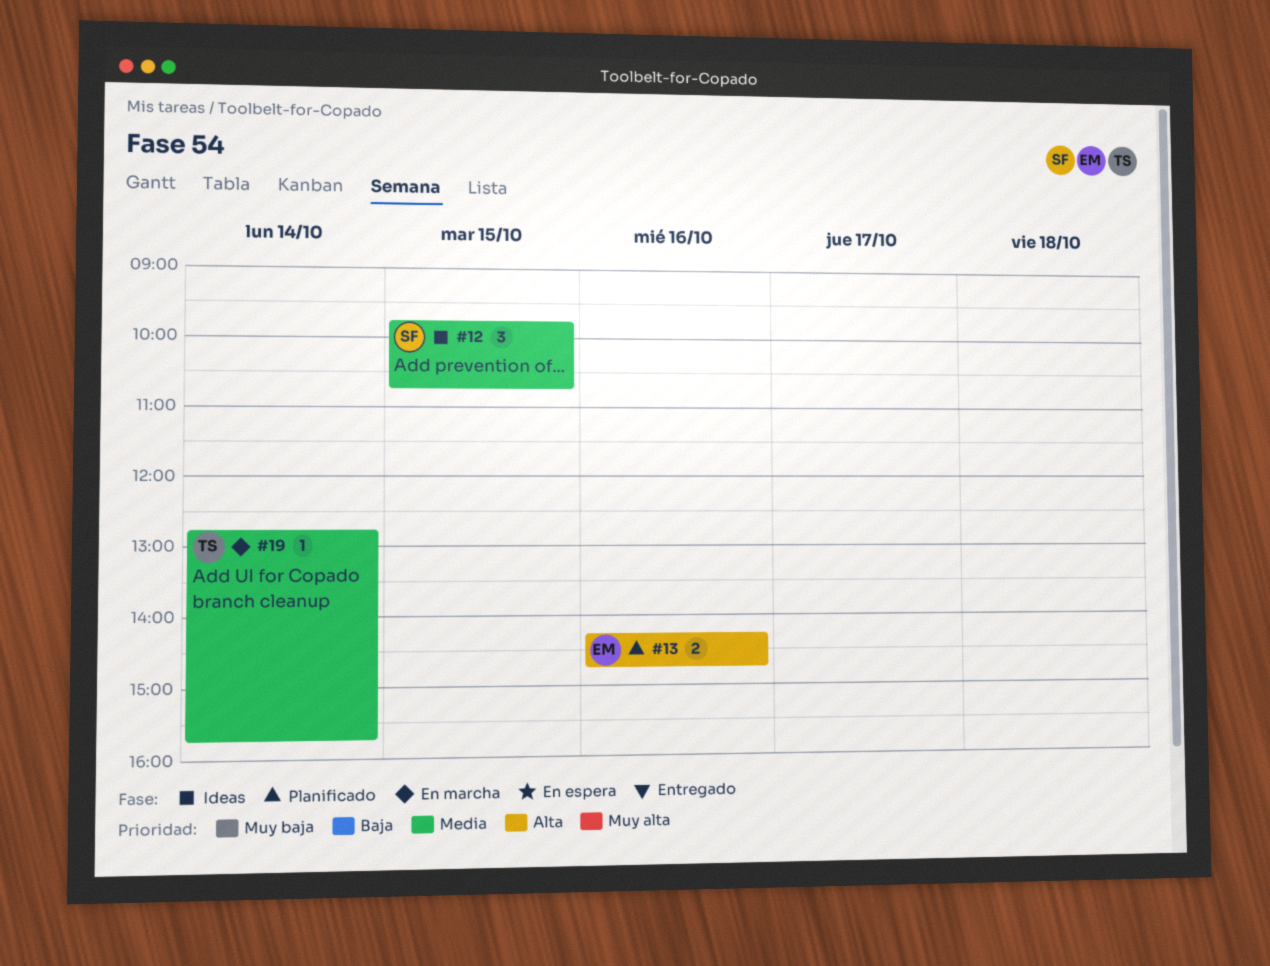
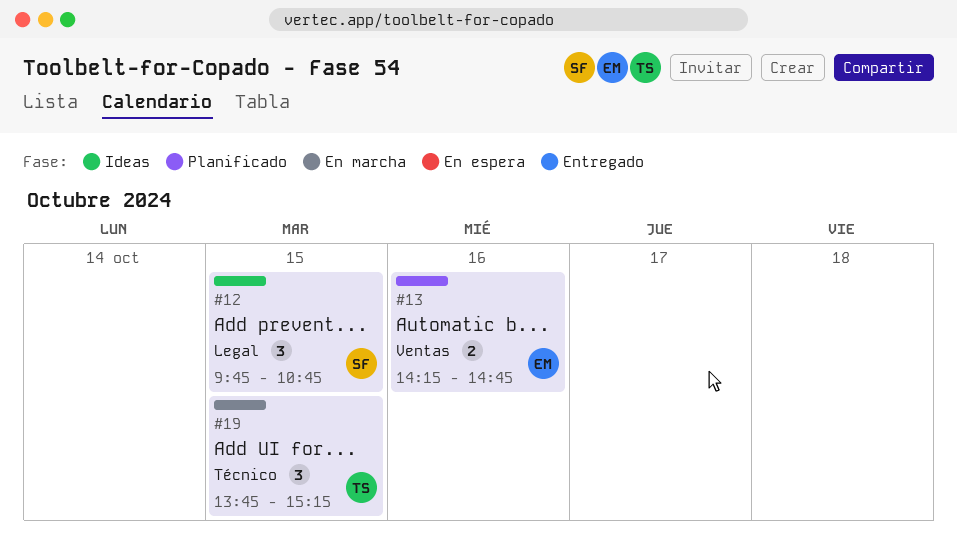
#19, estimate: 1 -> 3
#19, day: Oct 14 -> Oct 15
#19, begins: 12:45 -> 13:45
#19, ends: 15:45 -> 15:15

